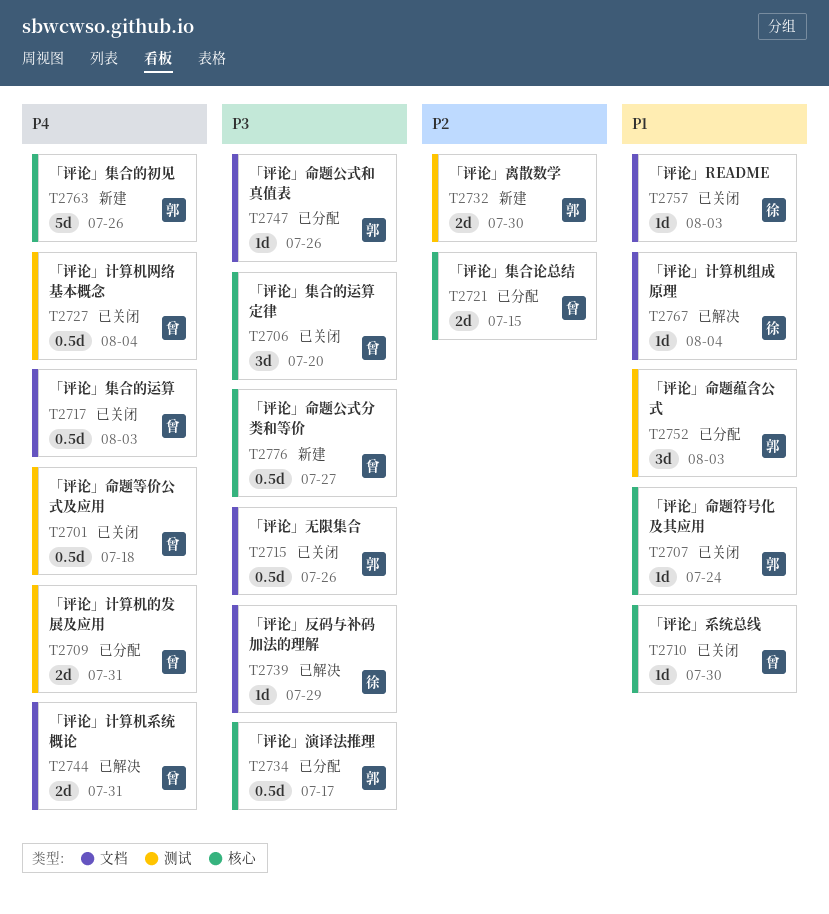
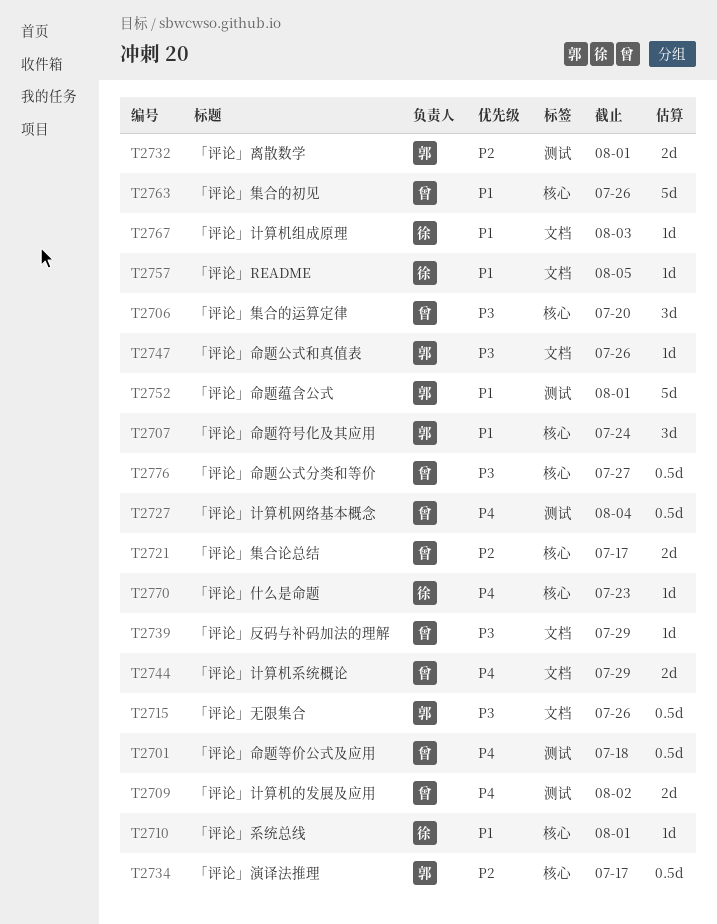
T2707, estimate: 1d -> 3d
T2709, due: Jul 31 -> Aug 2
T2710, owner: 曾 -> 徐
T2710, due: Jul 30 -> Aug 1
T2717: present -> none
T2721, due: Jul 15 -> Jul 17
T2732, due: Jul 30 -> Aug 1
T2734, priority: P3 -> P2
T2739, owner: 徐 -> 曾
T2744, due: Jul 31 -> Jul 29
T2752, estimate: 3d -> 5d
T2752, due: Aug 3 -> Aug 1
T2757, due: Aug 3 -> Aug 5
T2763, owner: 郭 -> 曾
T2763, priority: P4 -> P1
T2767, due: Aug 4 -> Aug 3
T2770: none -> present

